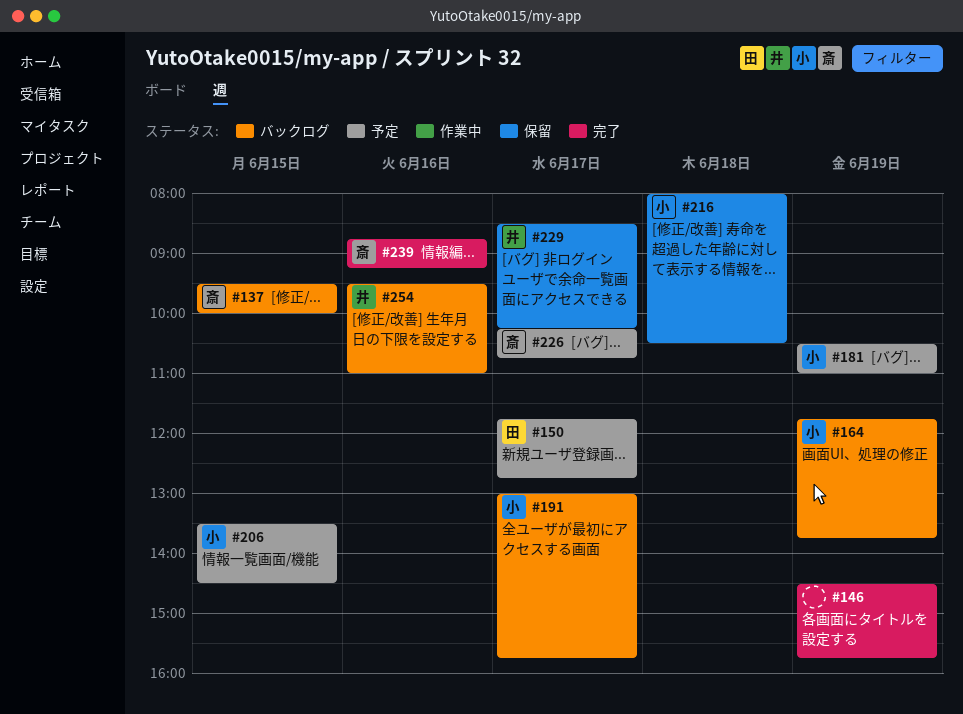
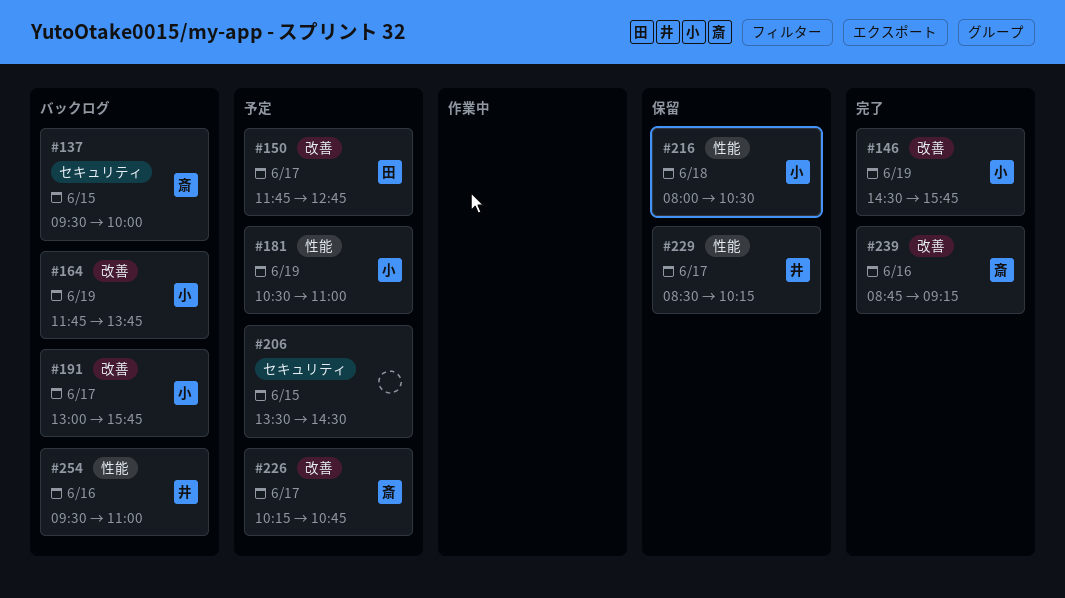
#146, owner: none -> 小
#206, owner: 小 -> none

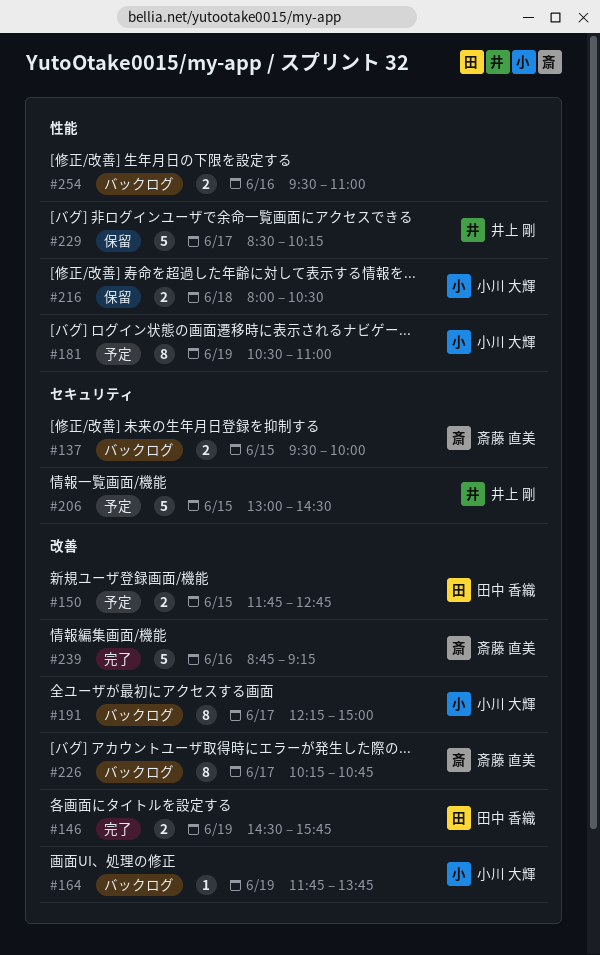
#146, owner: 小川 大輝 -> 田中 香織
#150, day: Jun 17 -> Jun 15
#191, begins: 13:00 -> 12:15
#191, ends: 15:45 -> 15:00
#206, owner: none -> 井上 剛
#206, begins: 13:30 -> 13:00
#226, status: 予定 -> バックログ
#254, owner: 井上 剛 -> none

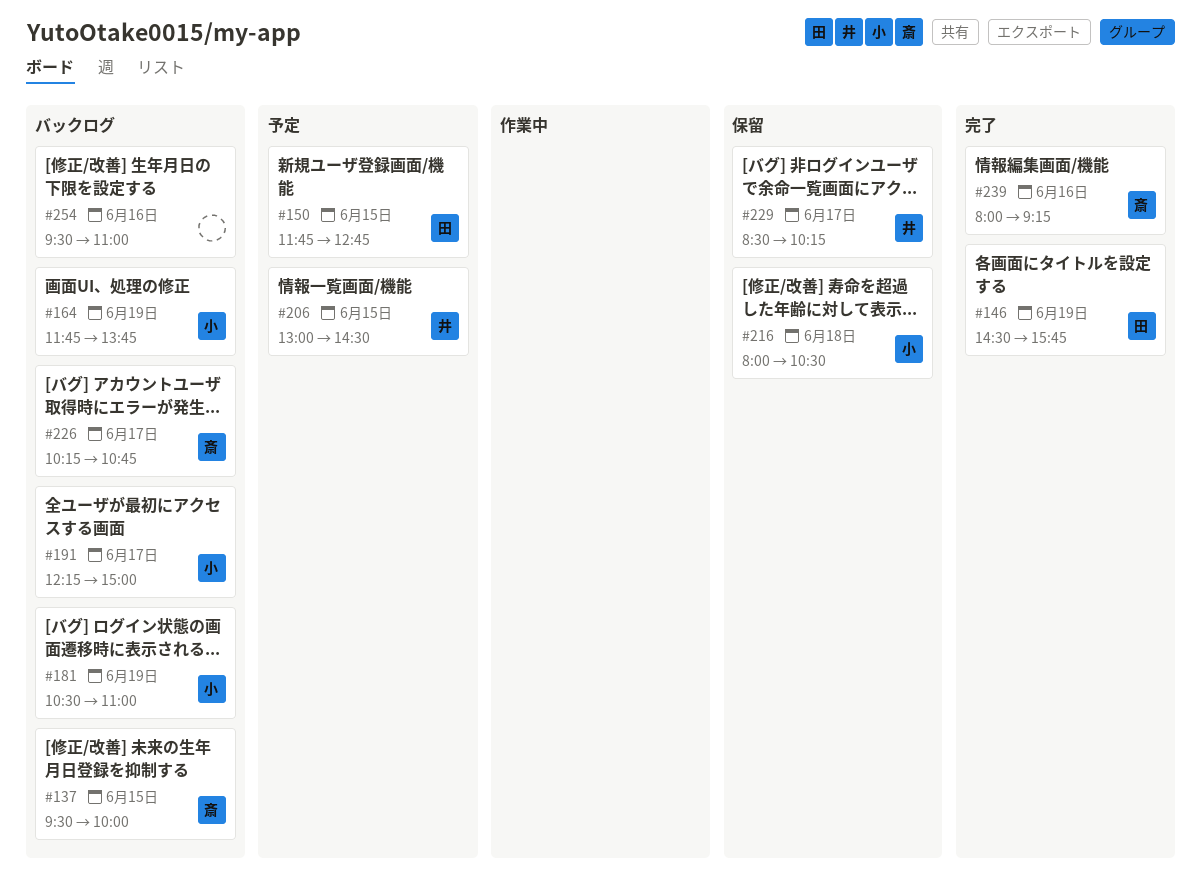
#181, status: 予定 -> バックログ
#239, begins: 08:45 -> 08:00

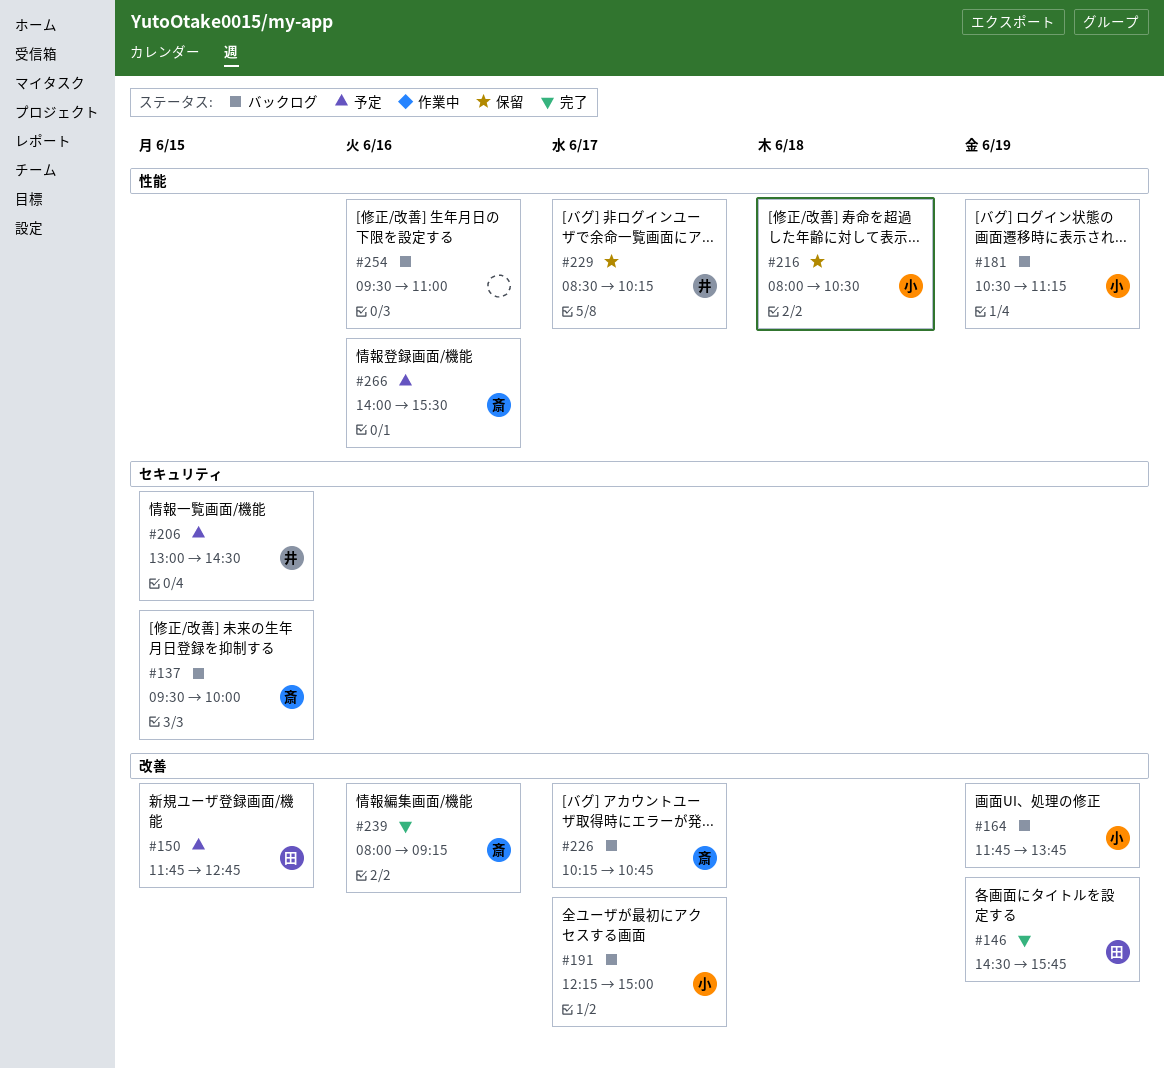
#181, ends: 11:00 -> 11:15
#266: none -> present

